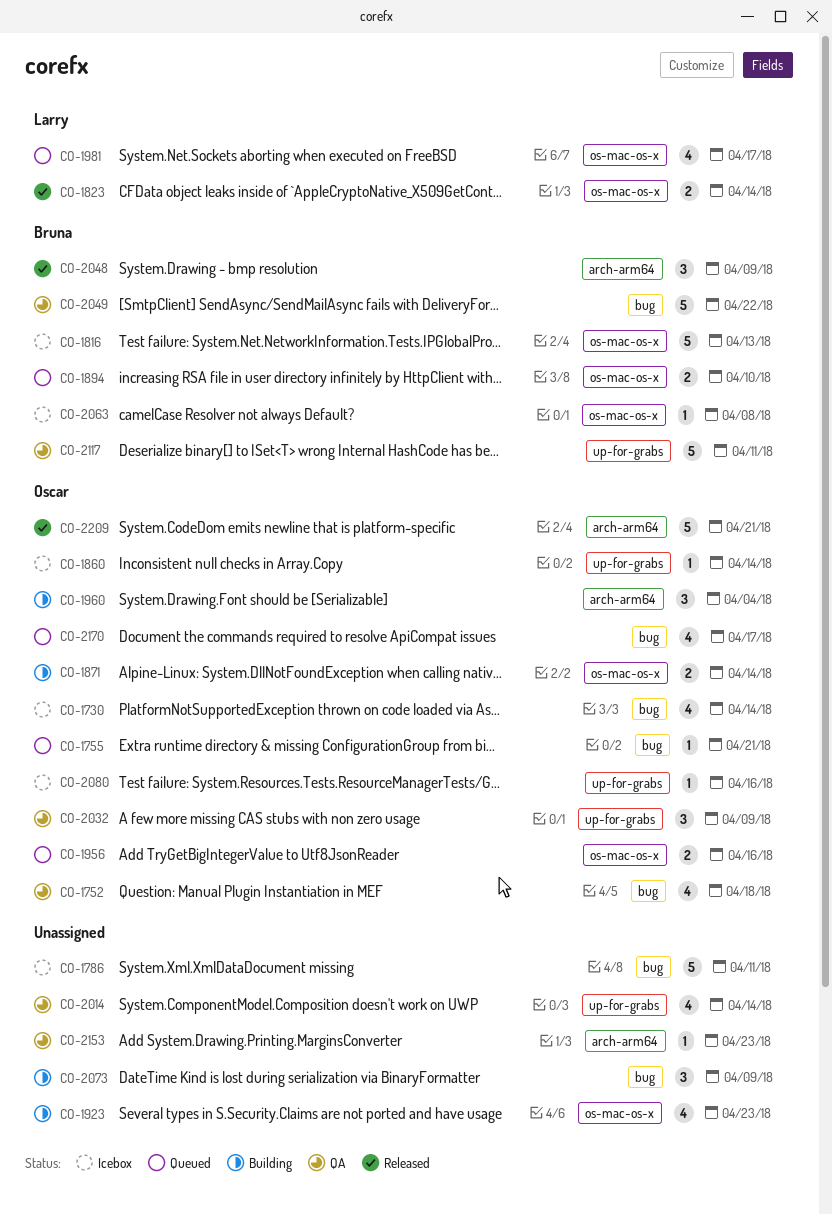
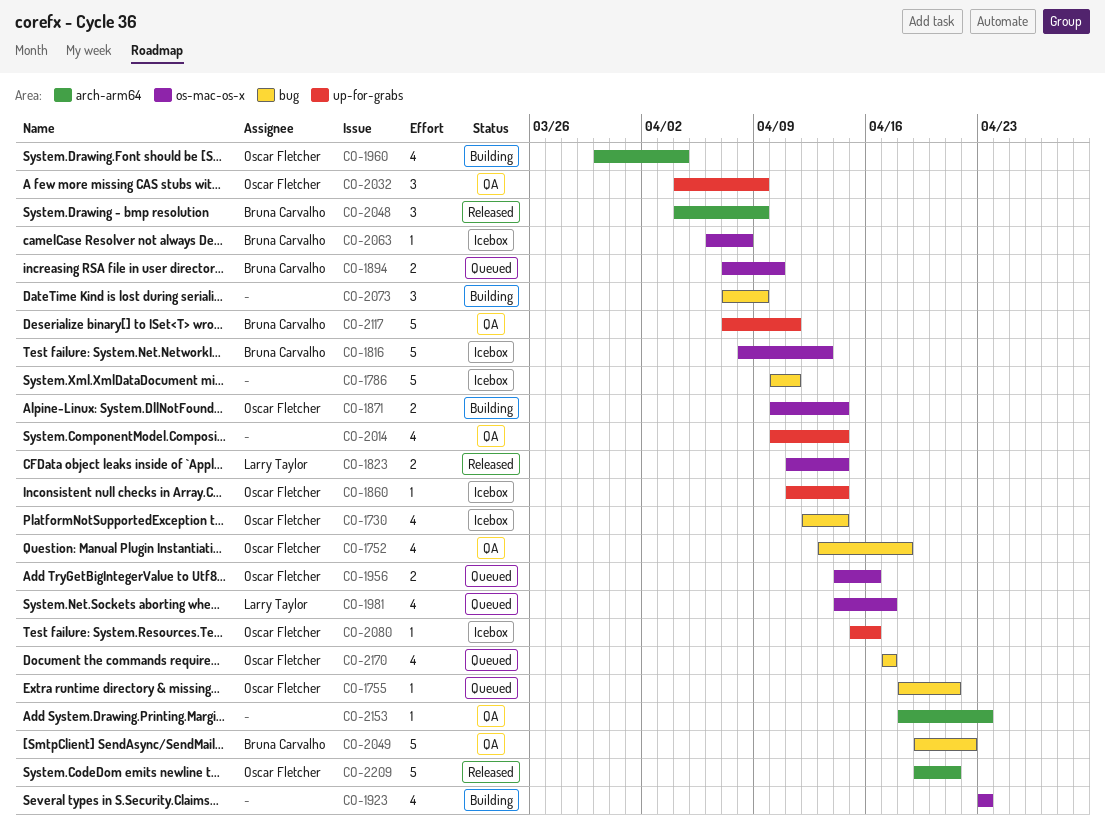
CO-1960, estimate: 3 -> 4

